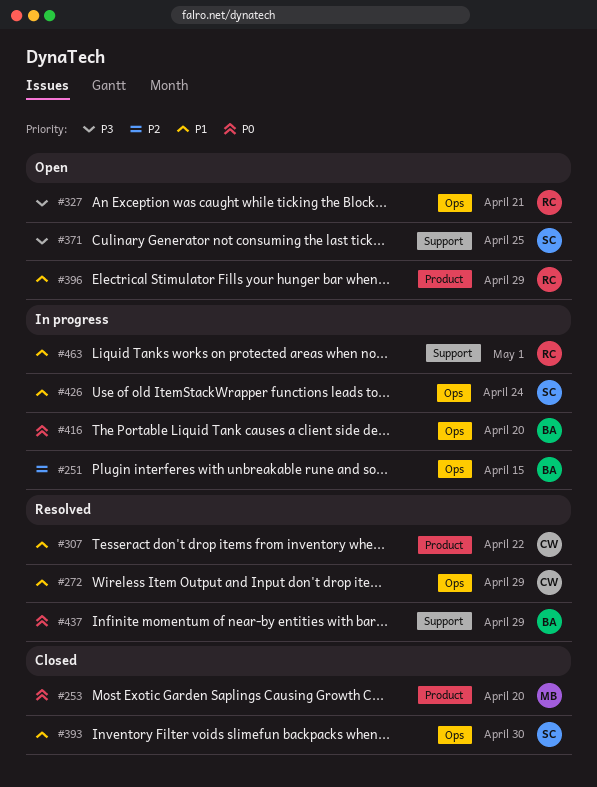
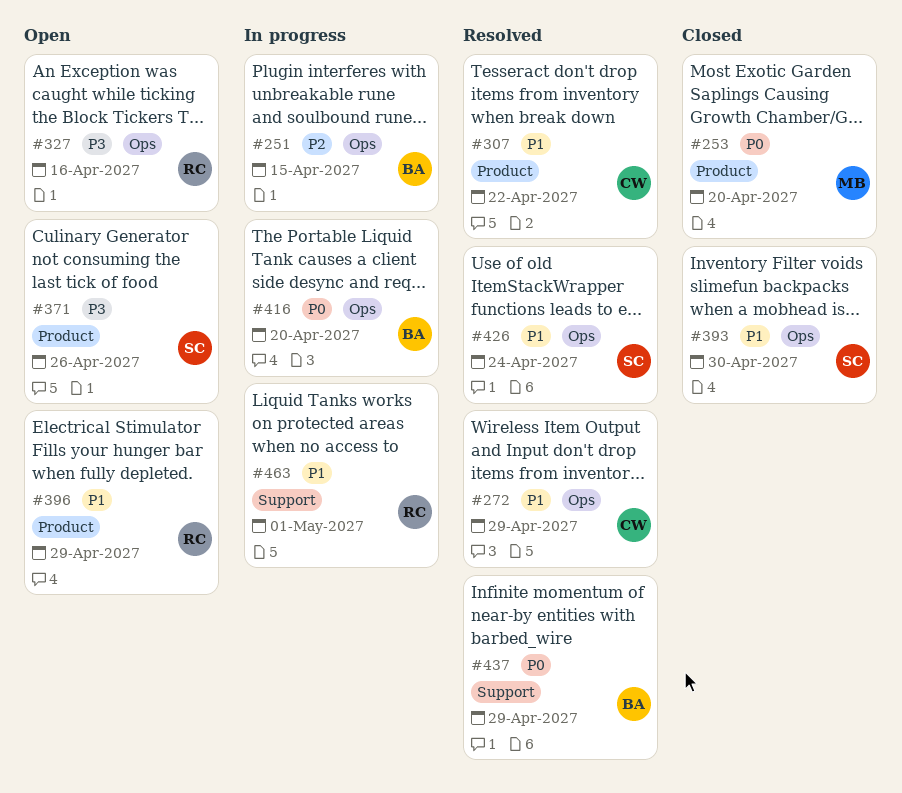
#327, due: Apr 21 -> Apr 16
#371, label: Support -> Product
#371, due: Apr 25 -> Apr 26
#426, status: In progress -> Resolved

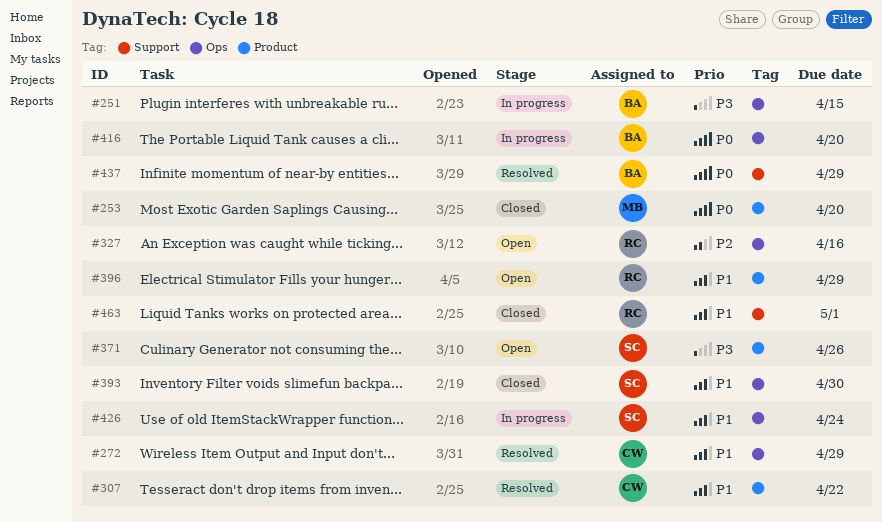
#251, priority: P2 -> P3
#327, priority: P3 -> P2
#426, status: Resolved -> In progress
#463, status: In progress -> Closed

